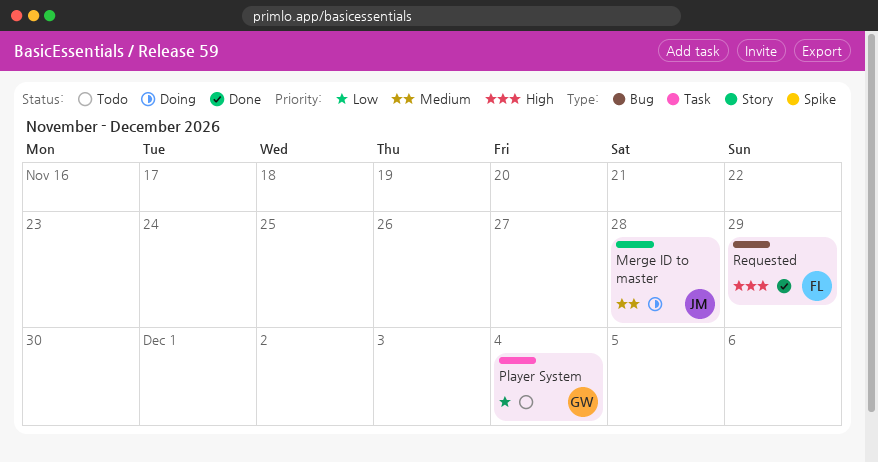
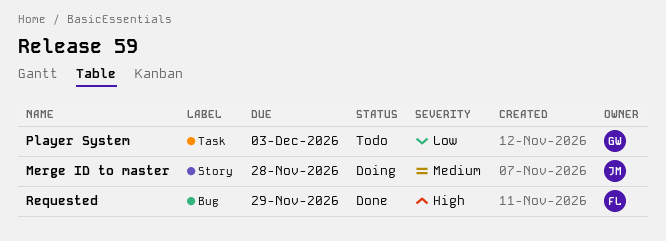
Player System, due: Dec 4 -> Dec 3

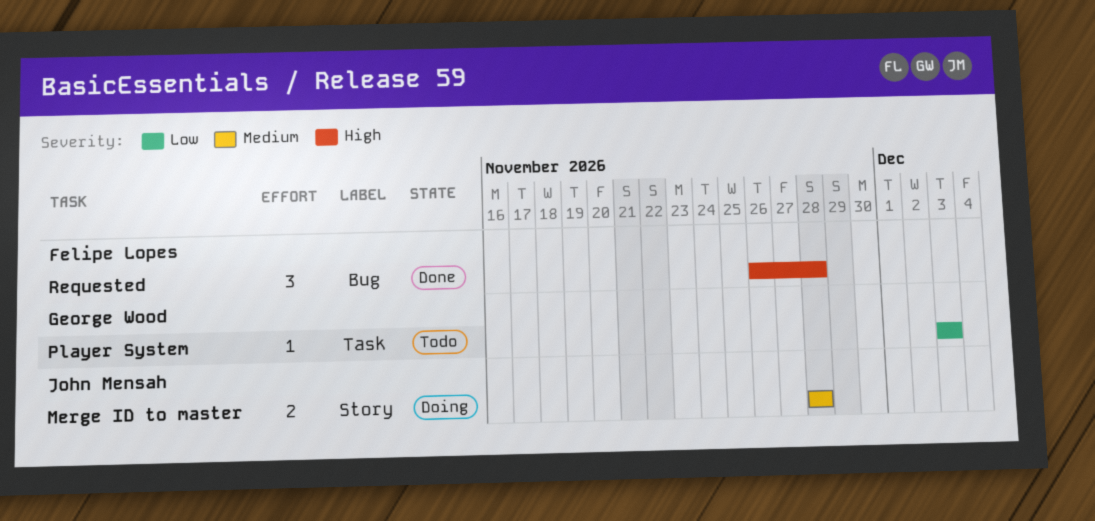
Requested, due: Nov 29 -> Nov 28

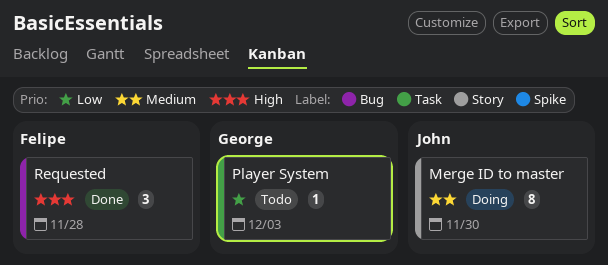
Merge ID to master, estimate: 2 -> 8
Merge ID to master, due: Nov 28 -> Nov 30

